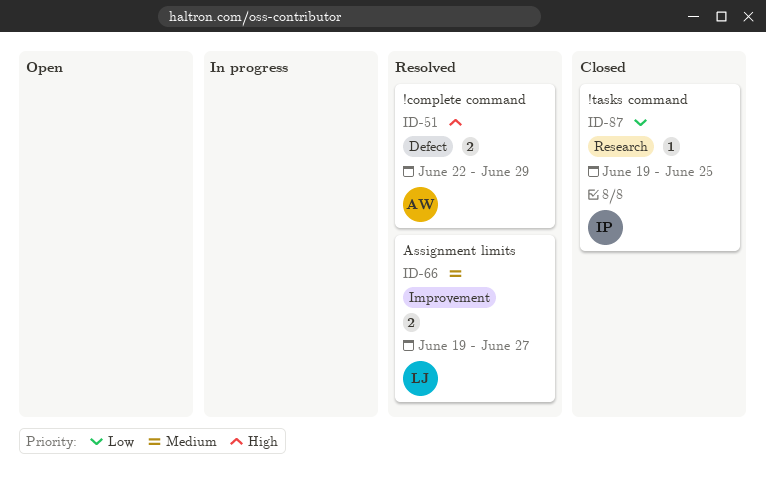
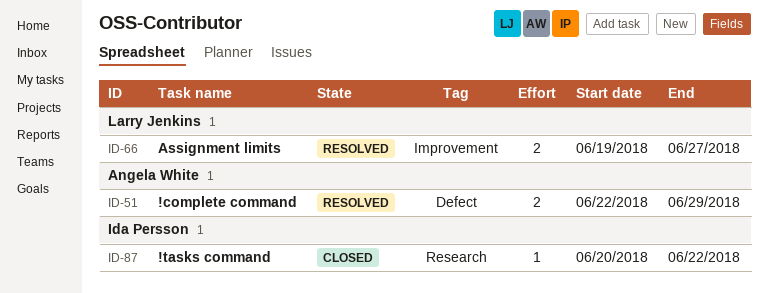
ID-87, start: Jun 19 -> Jun 20
ID-87, due: Jun 25 -> Jun 22

